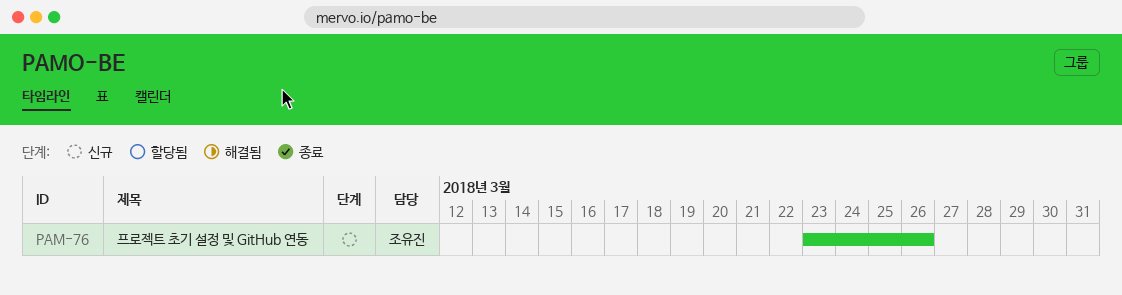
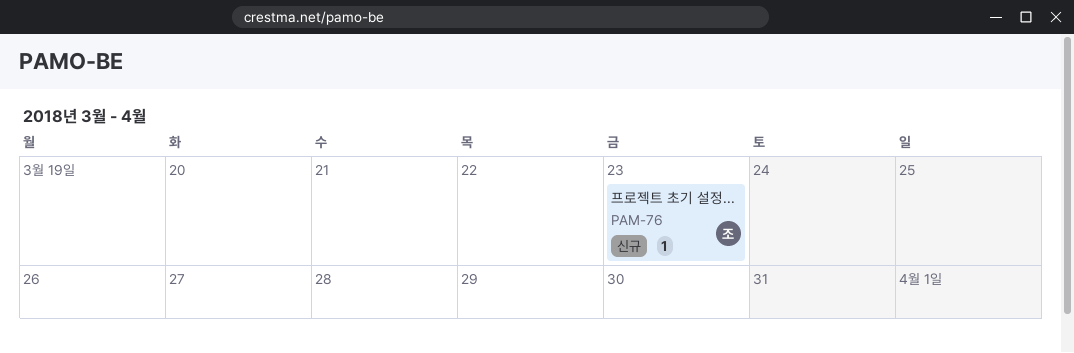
PAM-76, due: Mar 26 -> Mar 23

